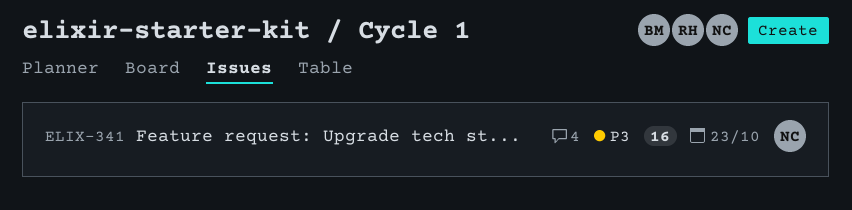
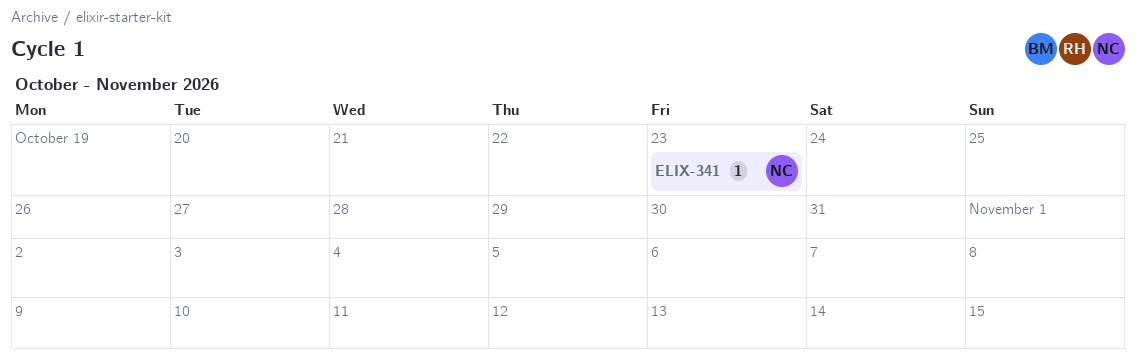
ELIX-341, estimate: 16 -> 1

